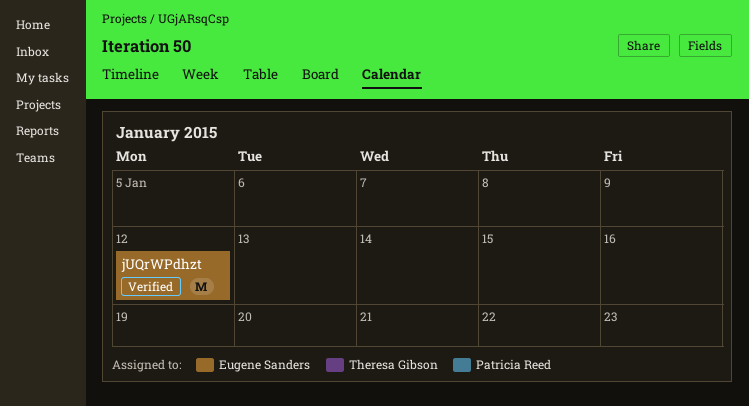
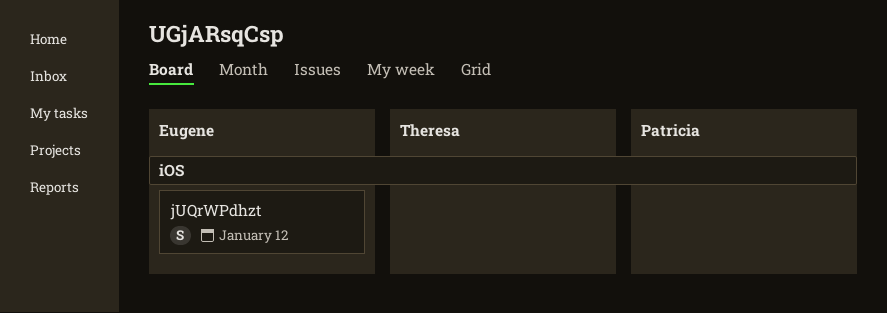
jUQrWPdhzt, estimate: M -> S

